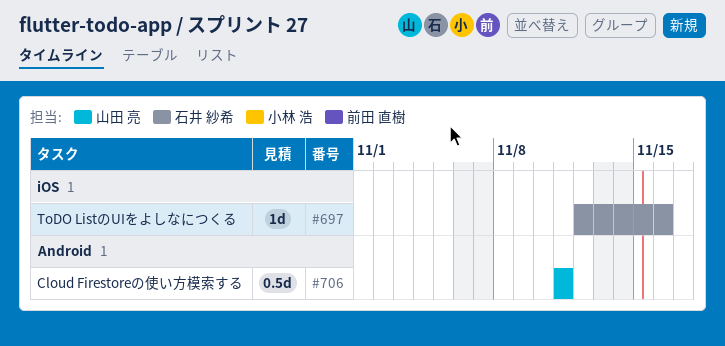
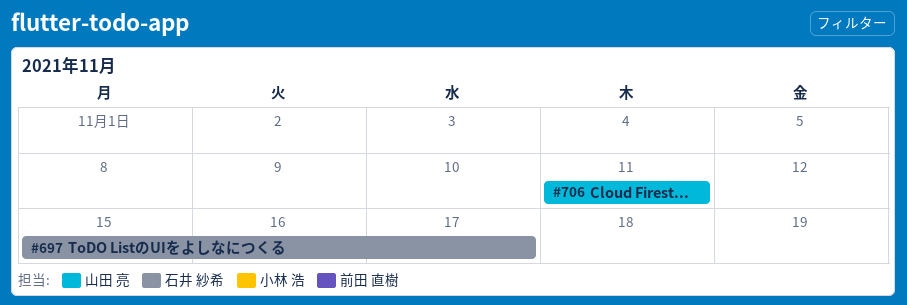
#697, start: Nov 12 -> Nov 15
#697, due: Nov 16 -> Nov 17

